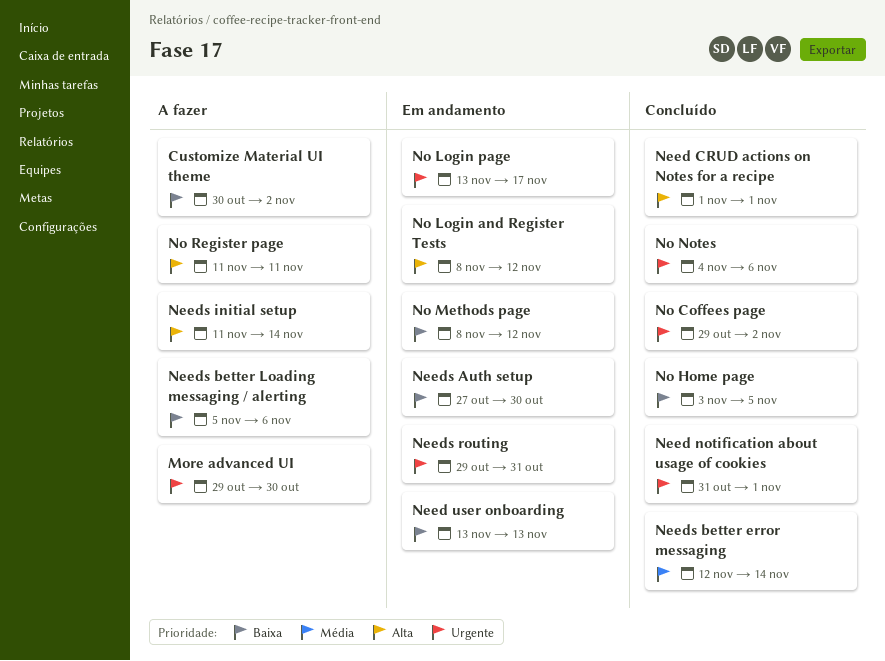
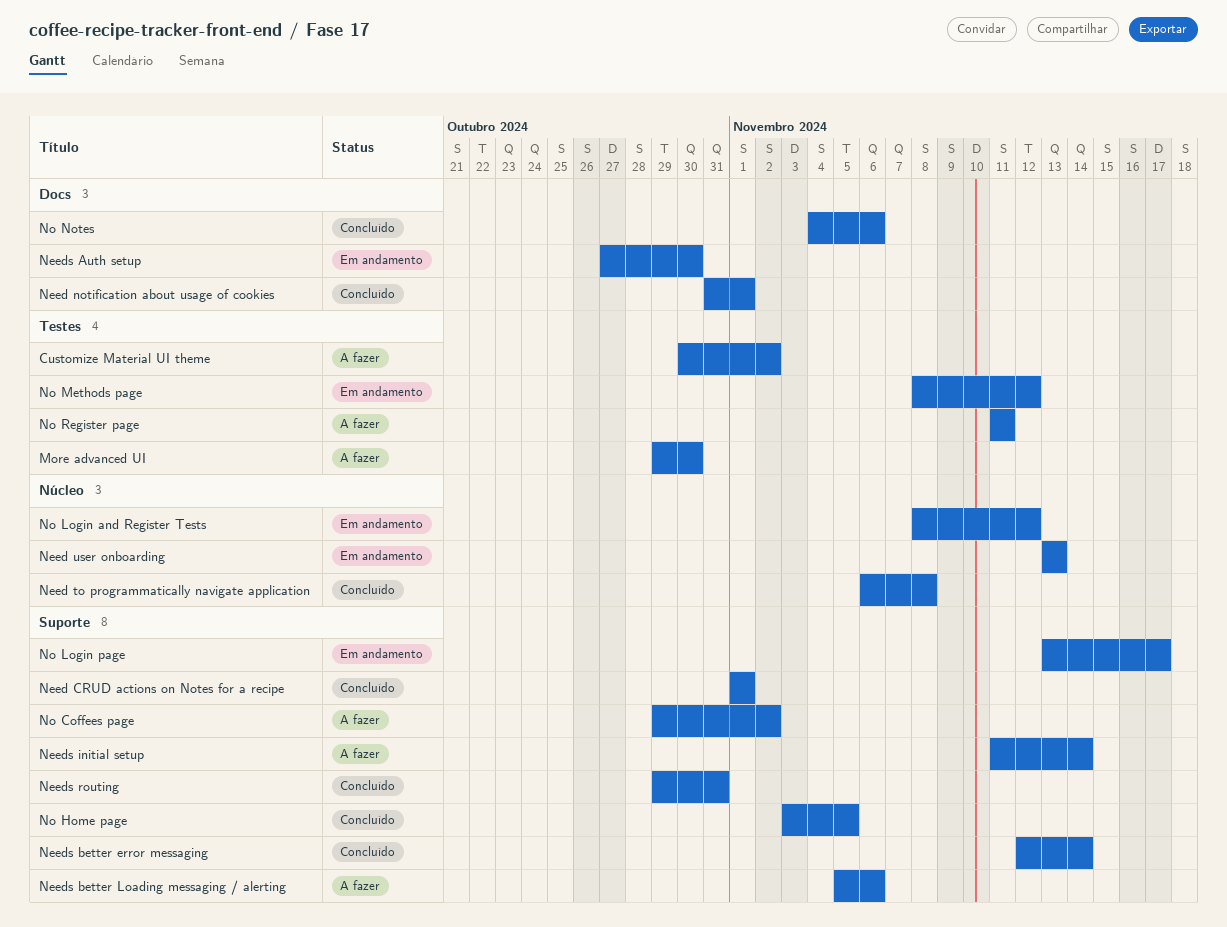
Need to programmatically navigate application: none -> present
Needs routing, status: Em andamento -> Concluído
No Coffees page, status: Concluído -> A fazer

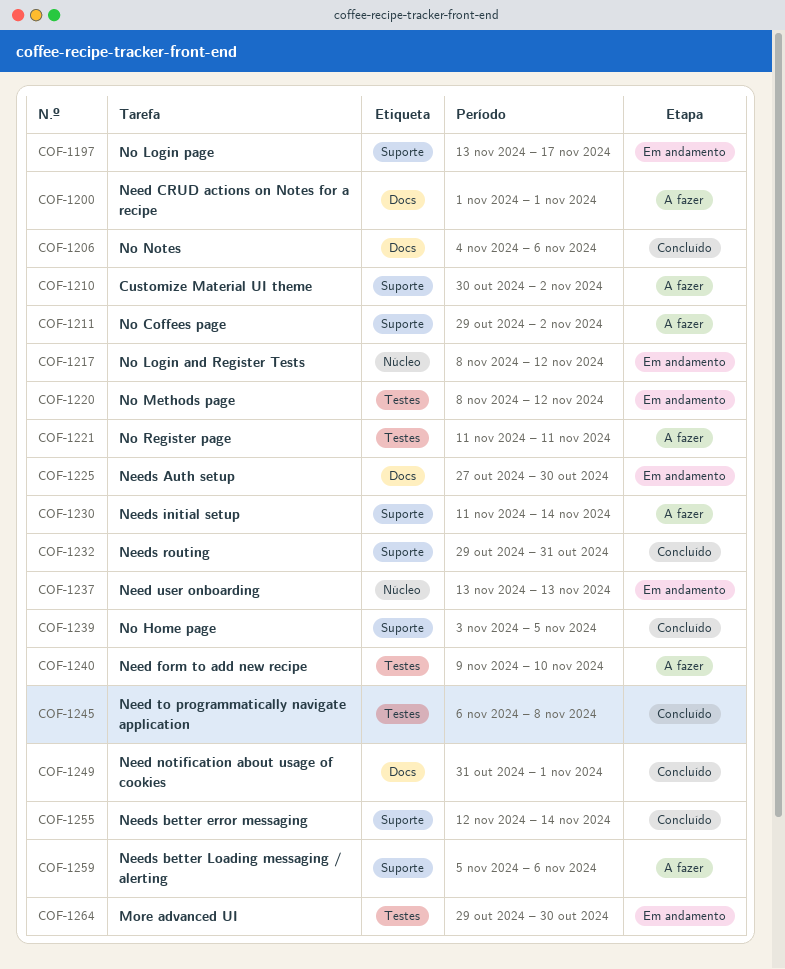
Customize Material UI theme, label: Testes -> Suporte
More advanced UI, status: A fazer -> Em andamento
Need CRUD actions on Notes for a recipe, status: Concluído -> A fazer
Need CRUD actions on Notes for a recipe, label: Suporte -> Docs
Need form to add new recipe: none -> present
Need to programmatically navigate application, label: Núcleo -> Testes

